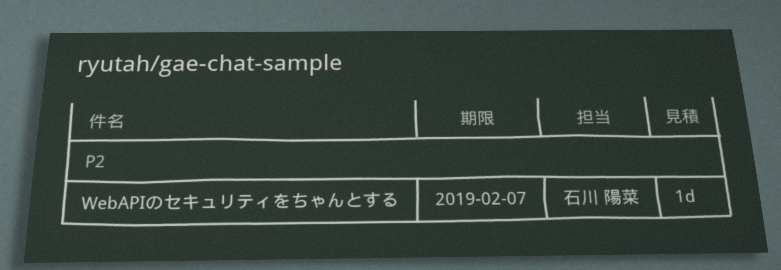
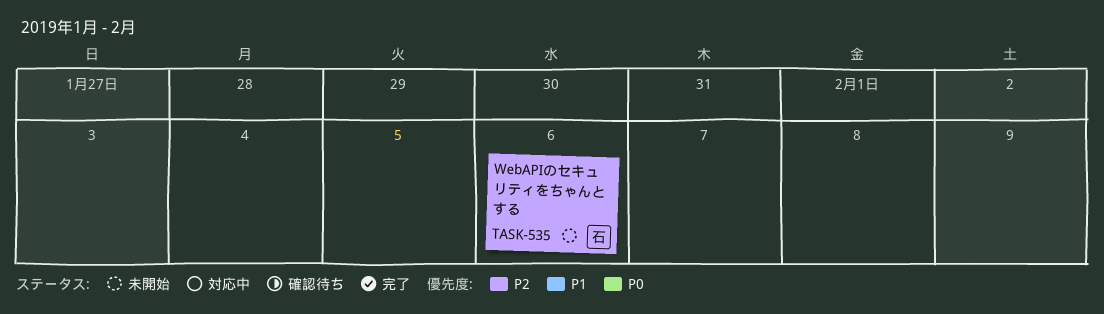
WebAPIのセキュリティをちゃんとする, due: Feb 7 -> Feb 6

